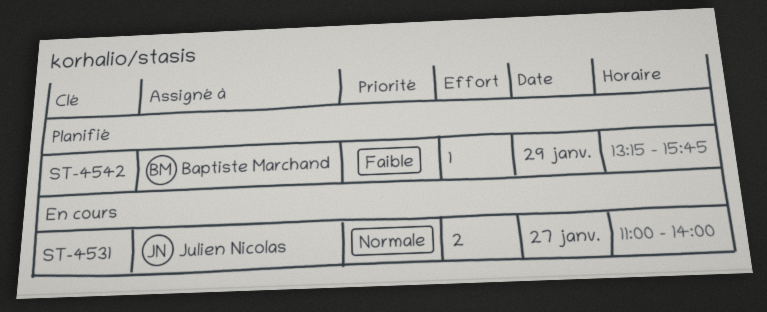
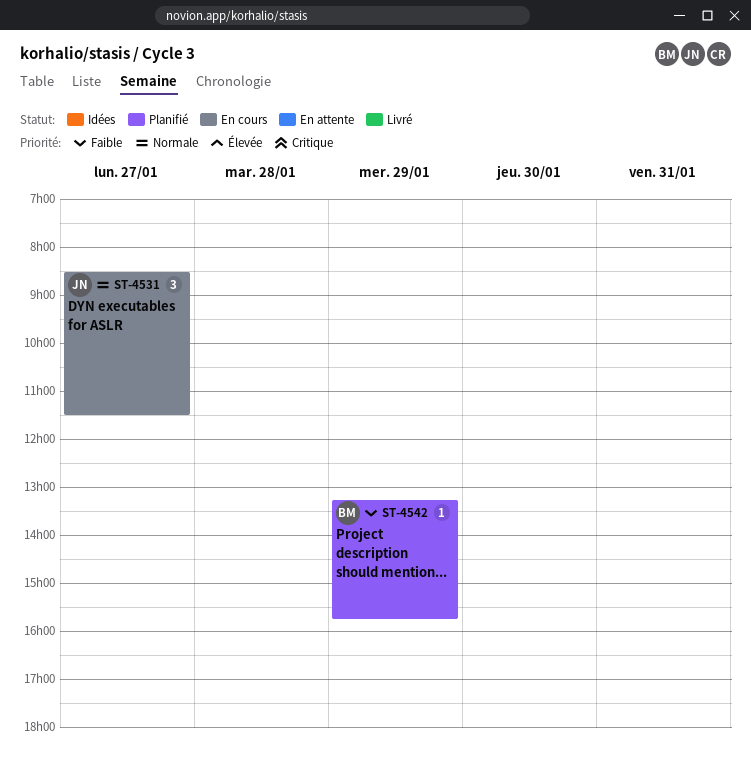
ST-4531, estimate: 2 -> 3
ST-4531, begins: 11:00 -> 08:30
ST-4531, ends: 14:00 -> 11:30

